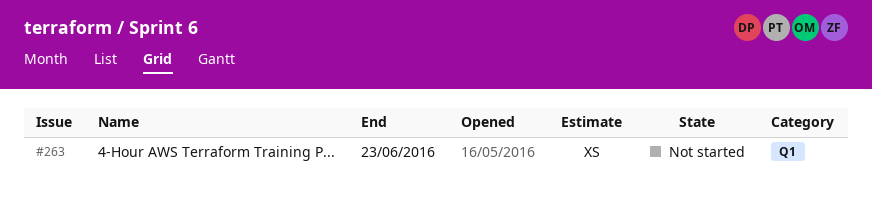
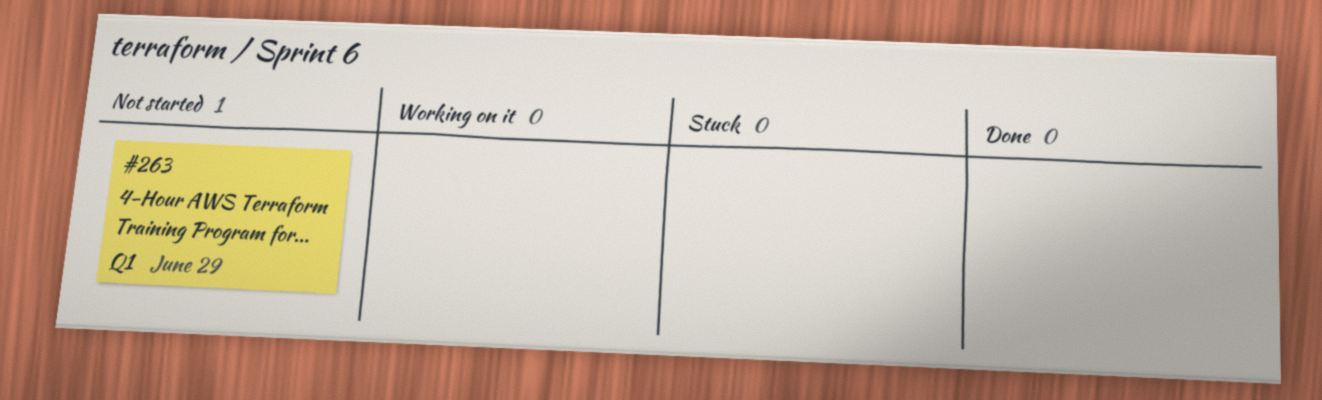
#263, due: Jun 23 -> Jun 29

